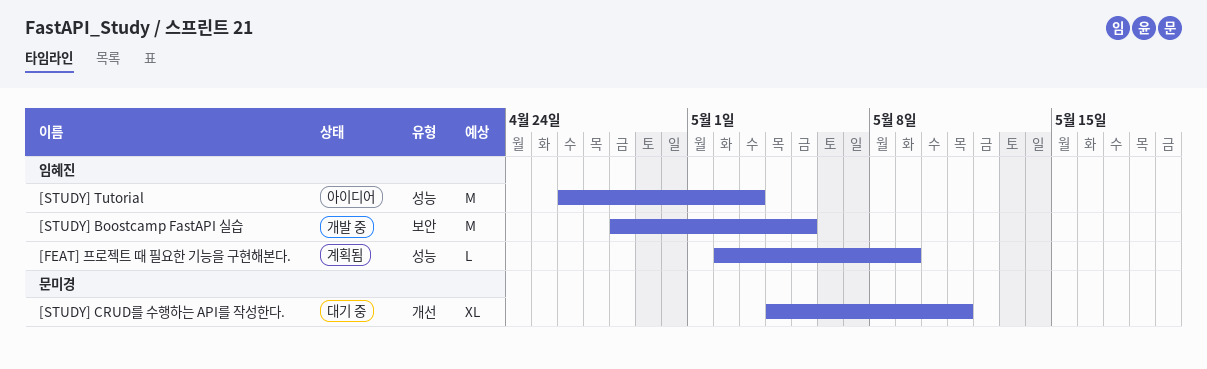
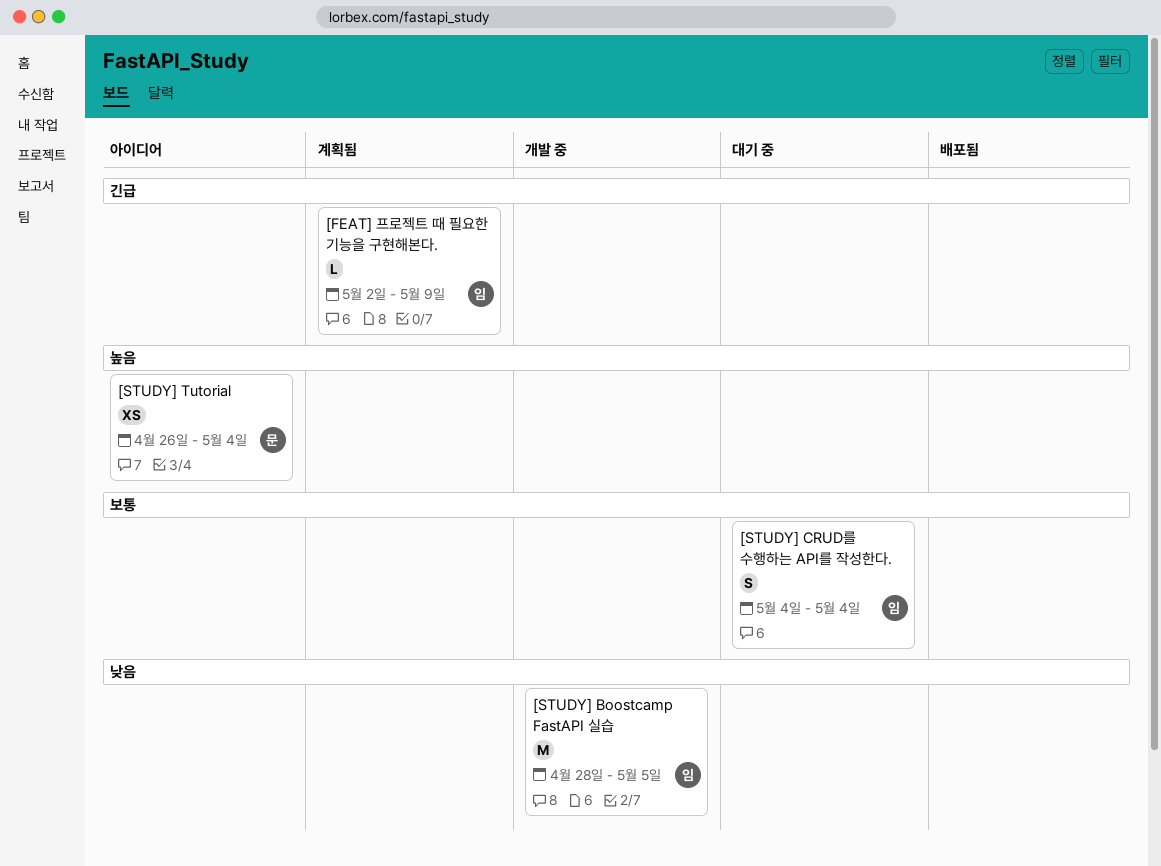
[STUDY] CRUD를 수행하는 API를 작성한다., owner: 문미경 -> 임혜진
[STUDY] CRUD를 수행하는 API를 작성한다., estimate: XL -> S
[STUDY] CRUD를 수행하는 API를 작성한다., due: May 11 -> May 4
[STUDY] Tutorial, owner: 임혜진 -> 문미경
[STUDY] Tutorial, estimate: M -> XS
[STUDY] Tutorial, due: May 3 -> May 4

